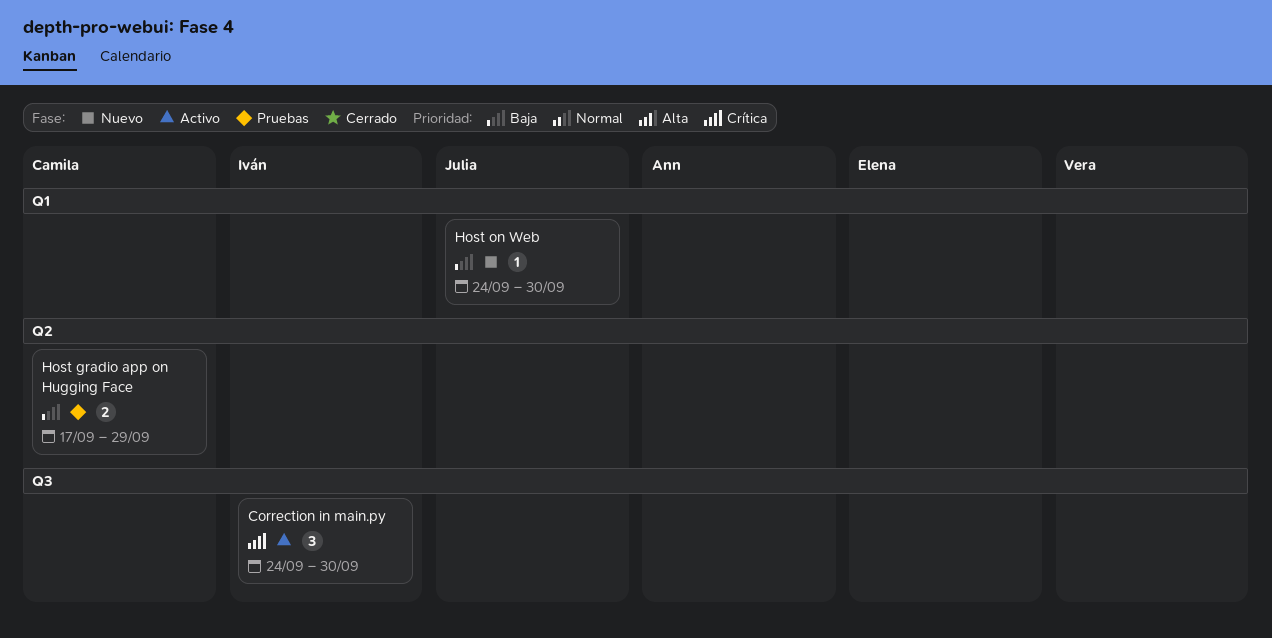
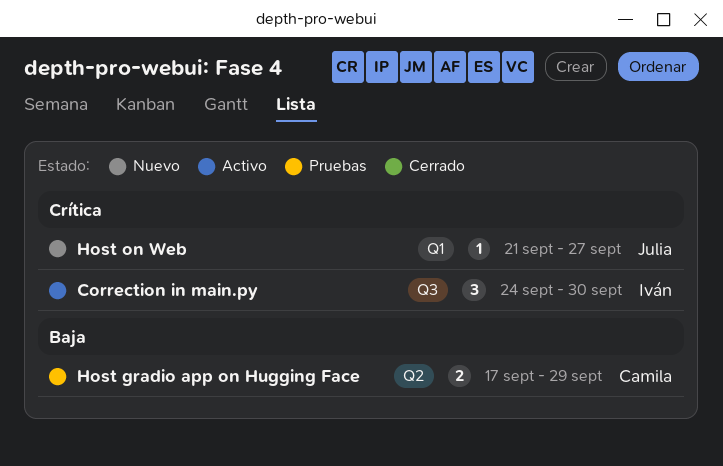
Host on Web, priority: Baja -> Crítica
Host on Web, start: Sep 24 -> Sep 21
Host on Web, due: Sep 30 -> Sep 27

